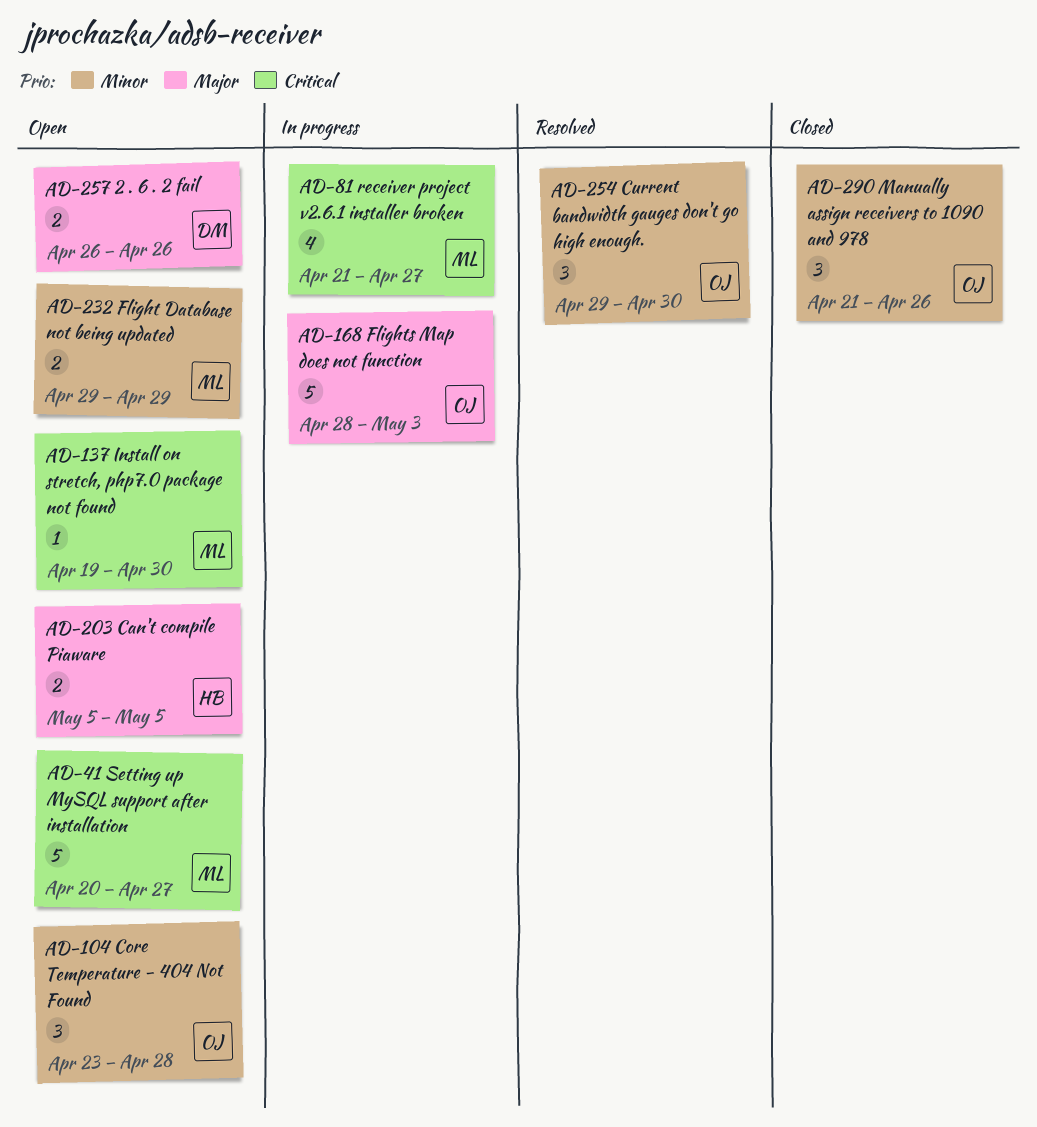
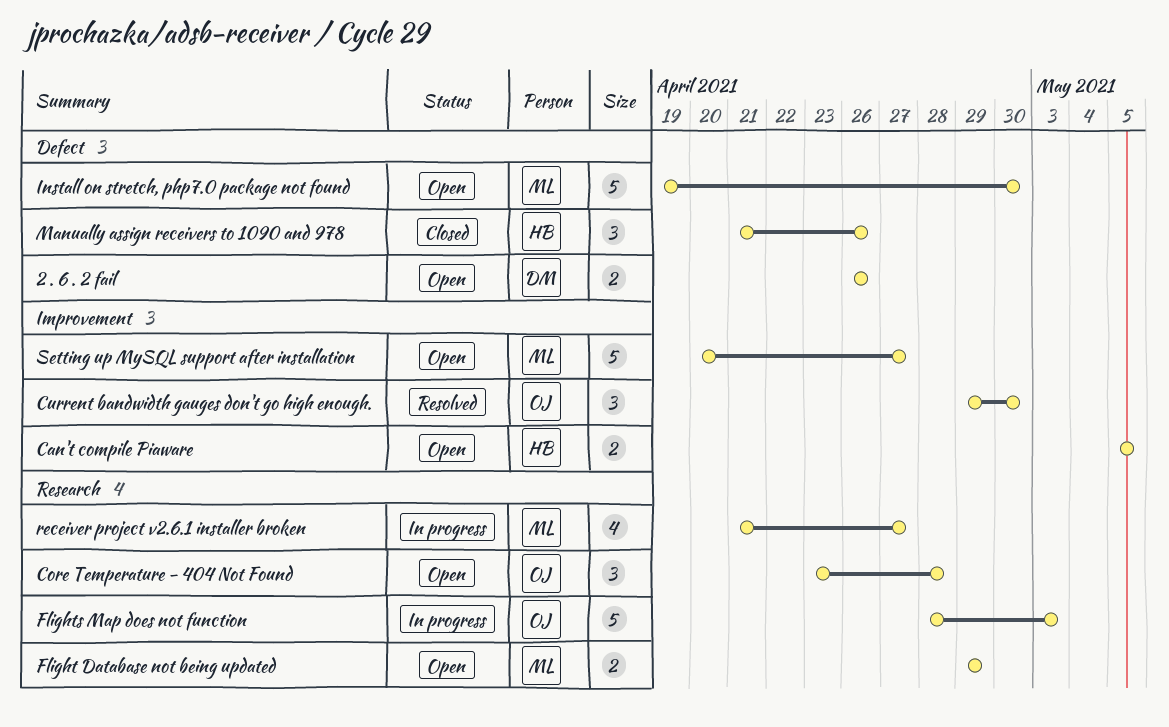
Install on stretch, php7.0 package not found, estimate: 1 -> 5
Manually assign receivers to 1090 and 978, owner: OJ -> HB

